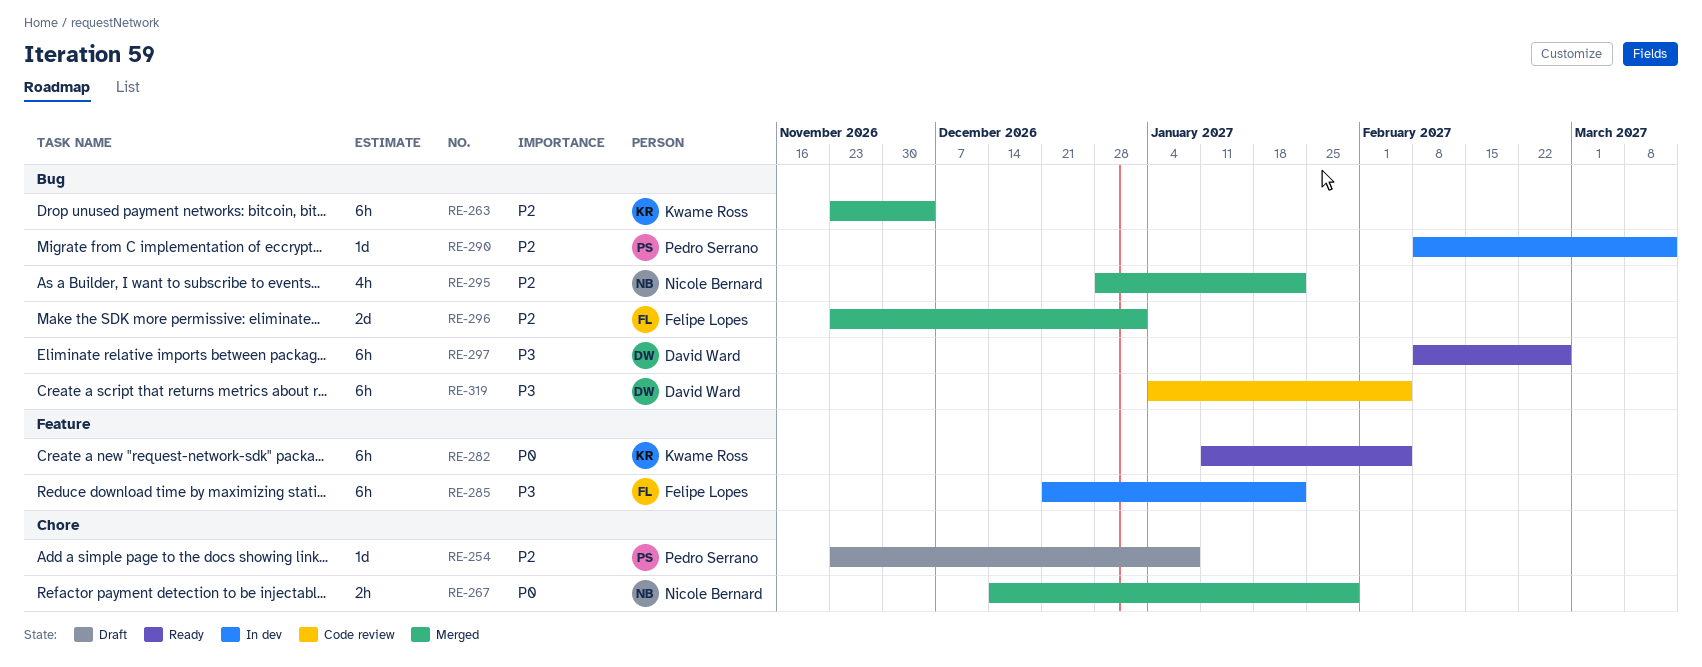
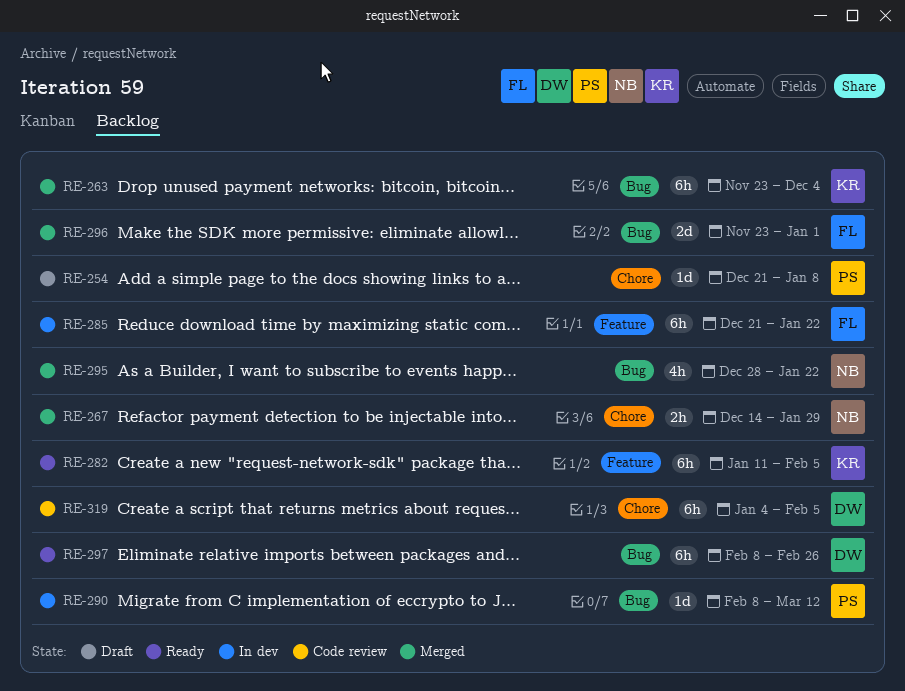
RE-254, start: Nov 23 -> Dec 21
RE-319, label: Bug -> Chore

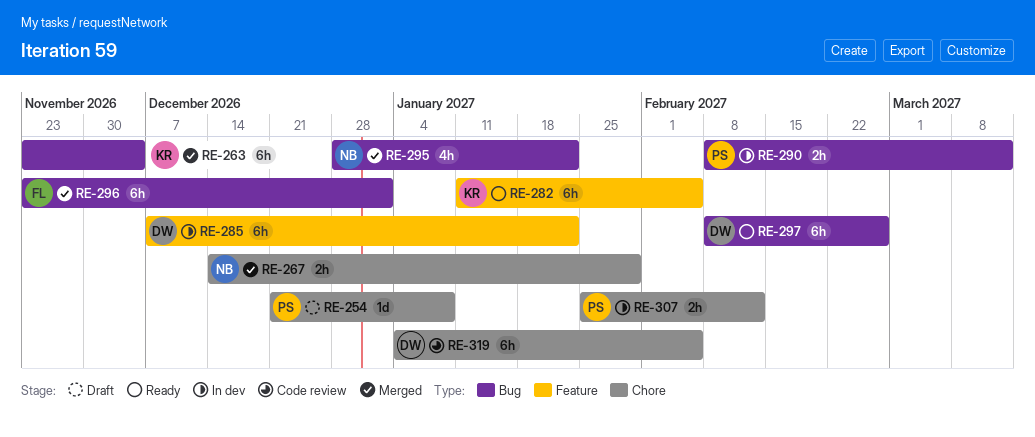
RE-285, owner: FL -> DW
RE-285, start: Dec 21 -> Dec 7
RE-290, estimate: 1d -> 2h
RE-296, estimate: 2d -> 6h
RE-307: none -> present

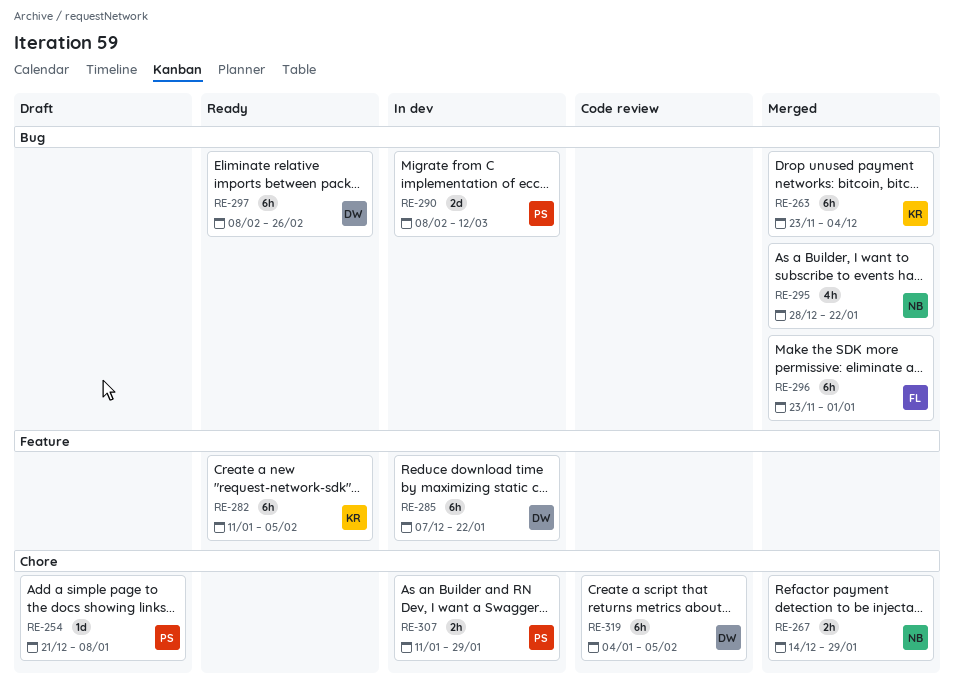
RE-290, estimate: 2h -> 2d
RE-307, start: Jan 25 -> Jan 11
RE-307, due: Feb 12 -> Jan 29

